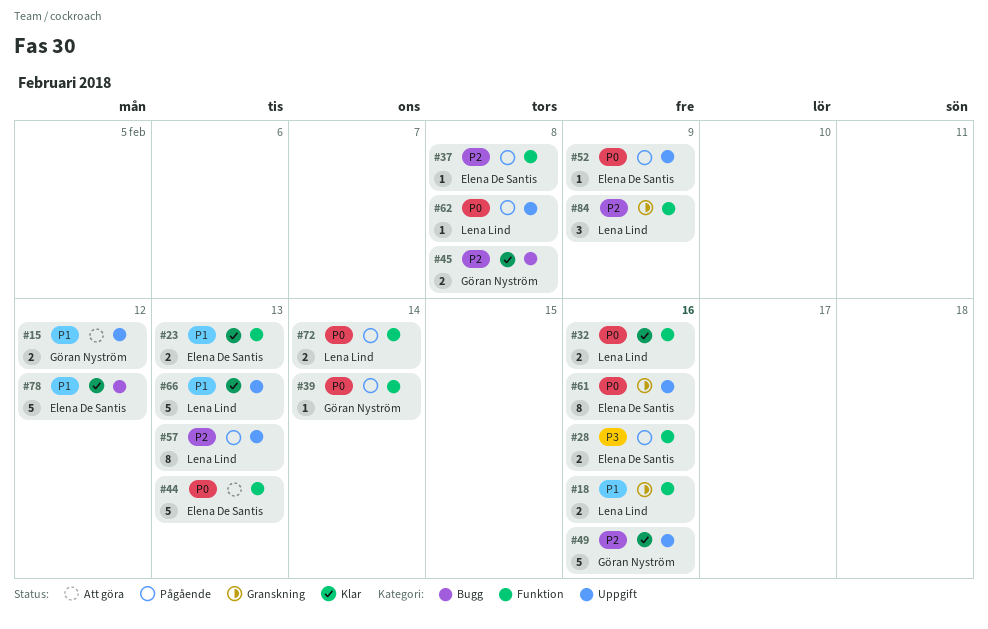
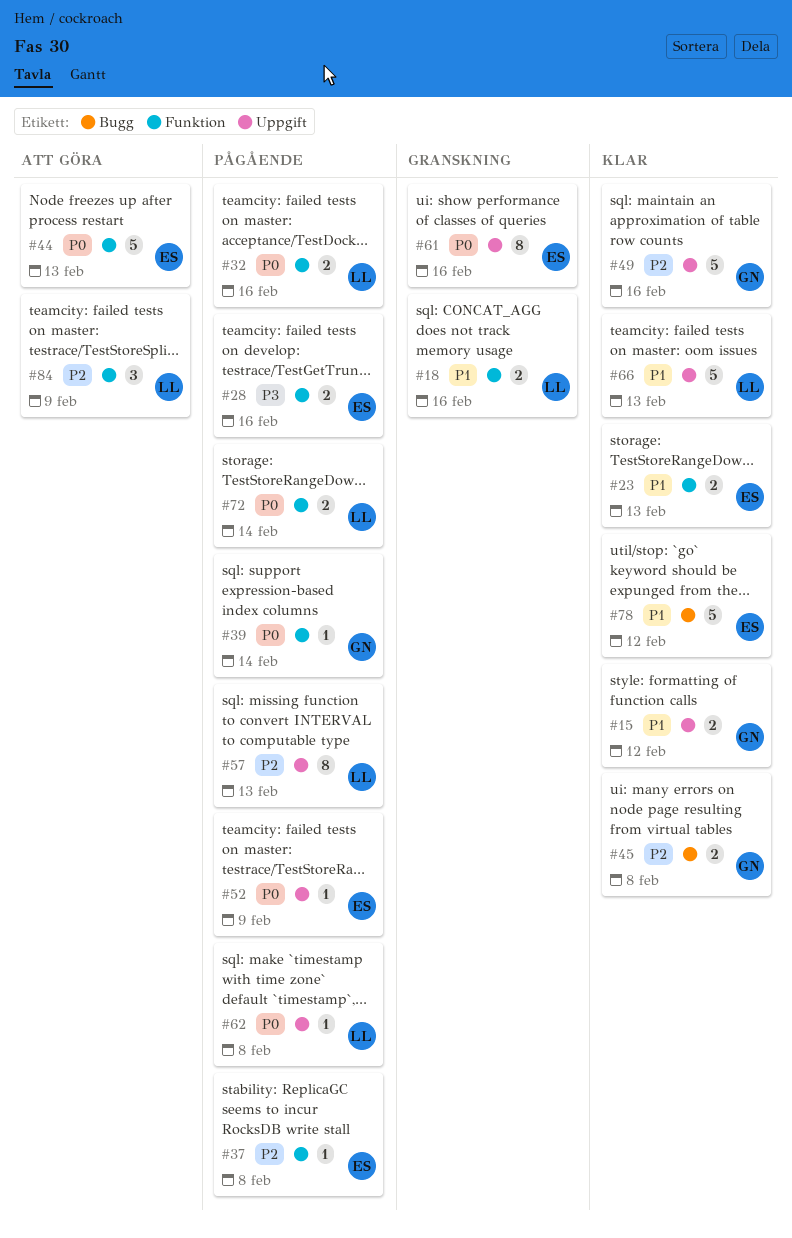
#15, status: Att göra -> Klar
#32, status: Klar -> Pågående
#84, status: Granskning -> Att göra

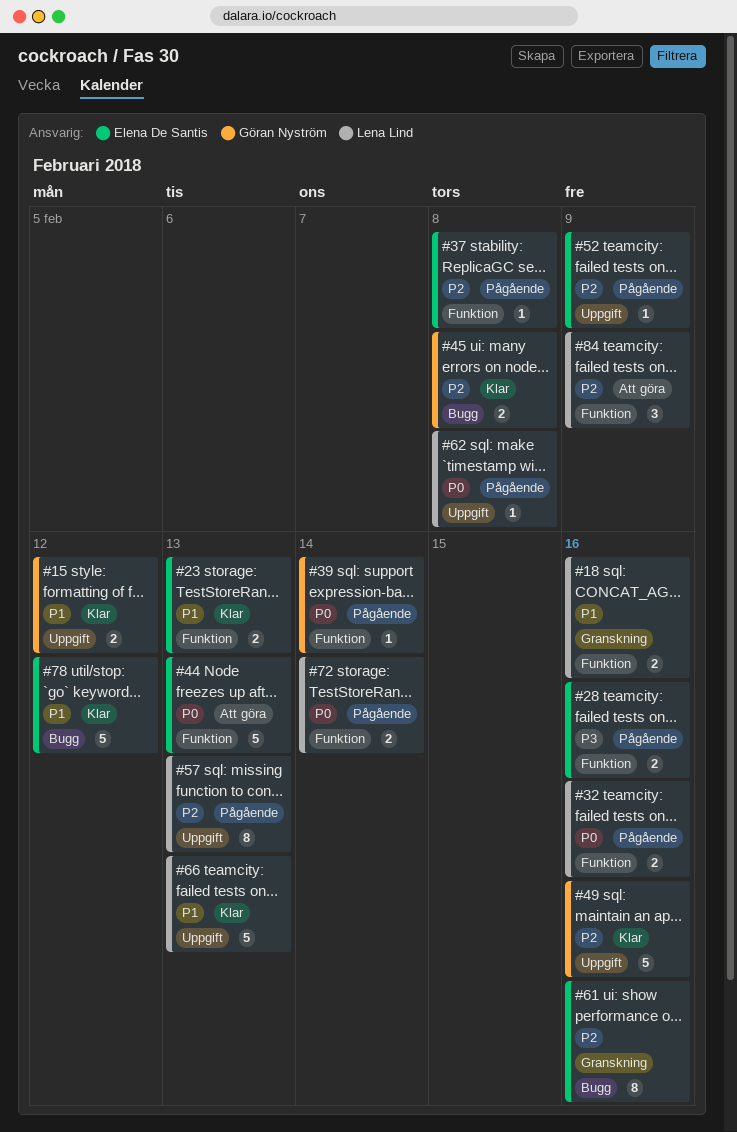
#52, priority: P0 -> P2
#61, priority: P0 -> P2
#61, label: Uppgift -> Bugg

